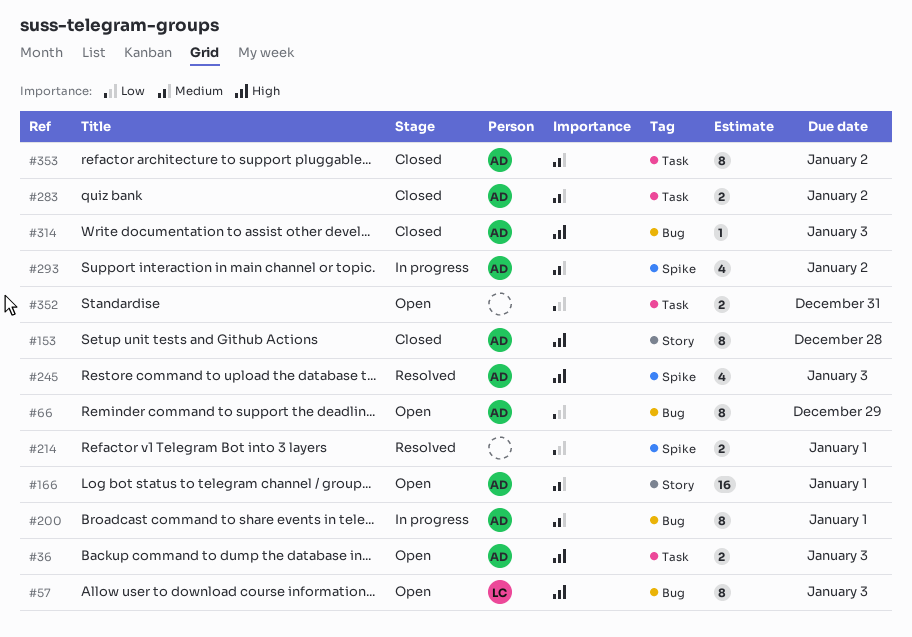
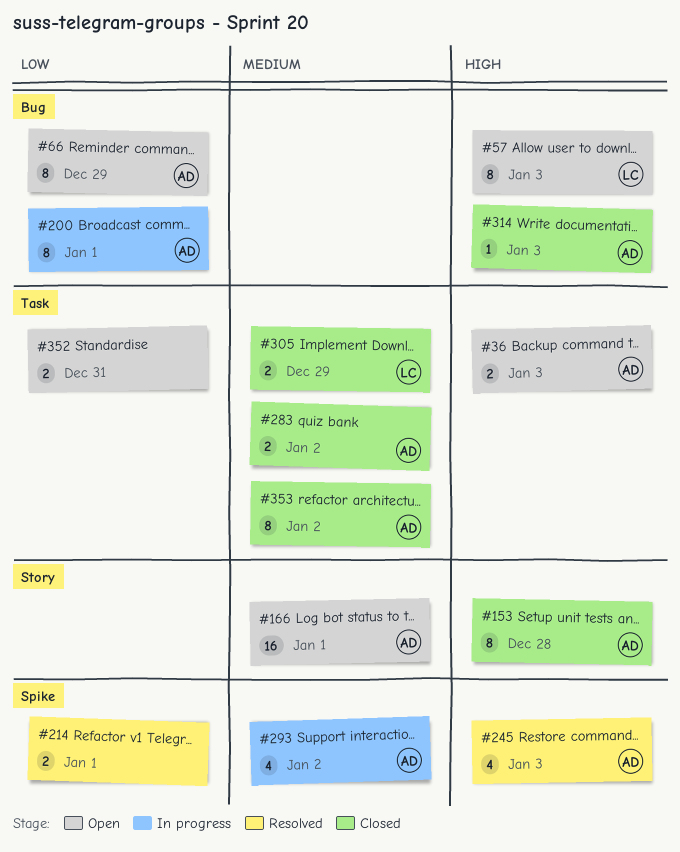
#200, priority: Medium -> Low
#305: none -> present

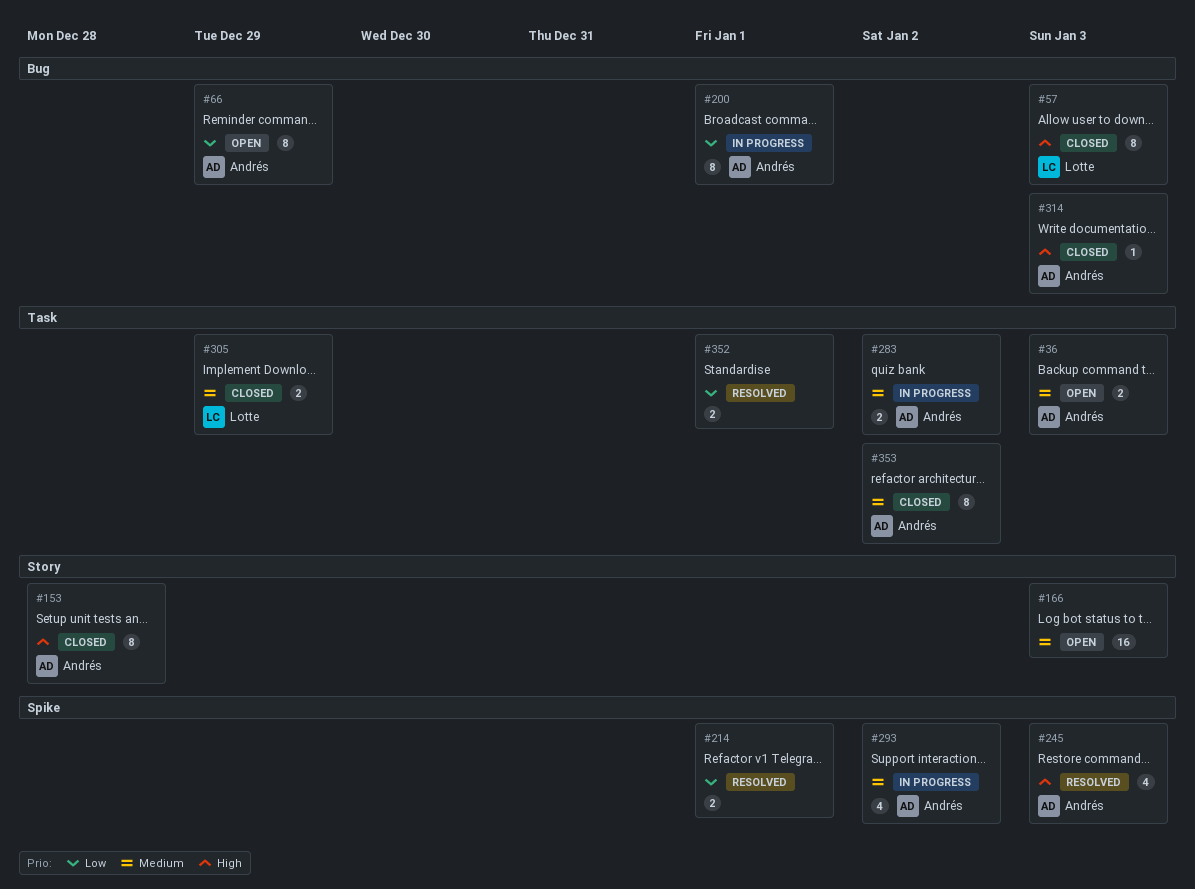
#36, priority: High -> Medium
#57, status: Open -> Closed
#166, owner: Andrés -> none
#166, due: Jan 1 -> Jan 3
#283, status: Closed -> In progress
#352, status: Open -> Resolved
#352, due: Dec 31 -> Jan 1

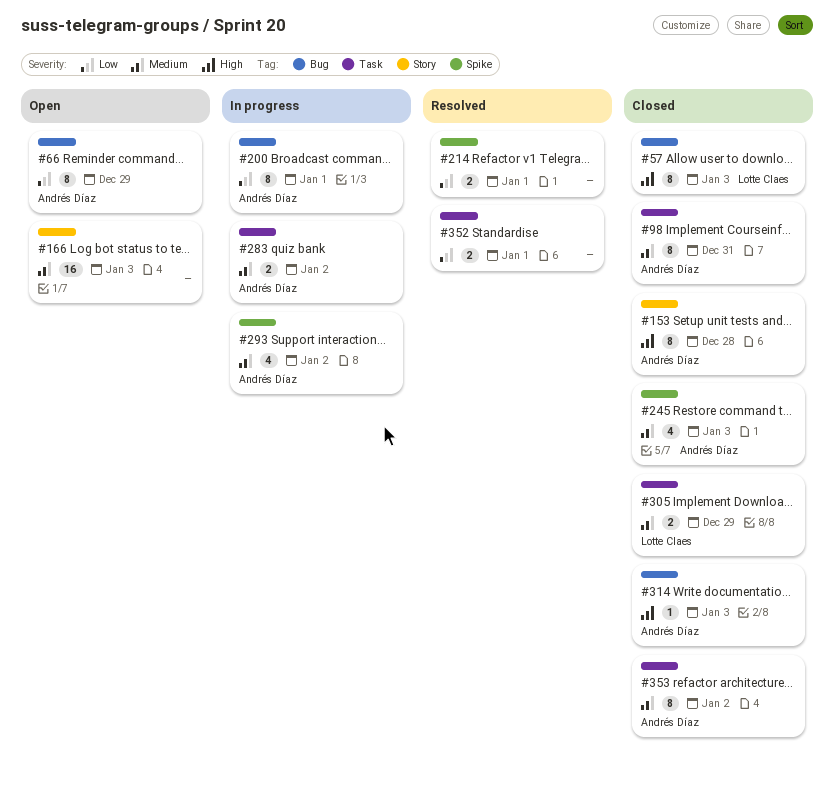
#36: present -> none
#98: none -> present
#245, status: Resolved -> Closed
#245, priority: High -> Medium

